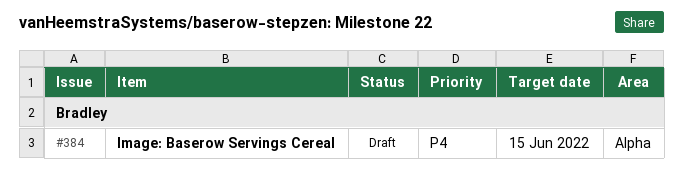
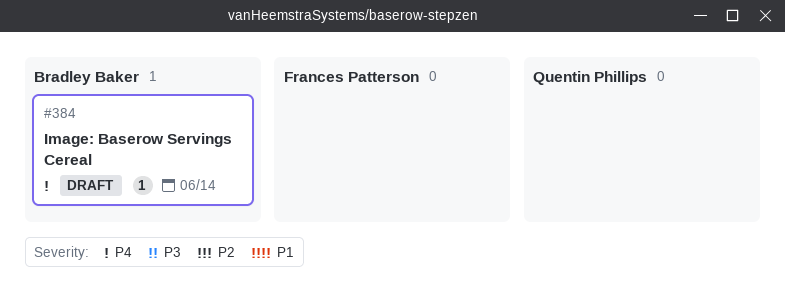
#384, due: Jun 15 -> Jun 14

